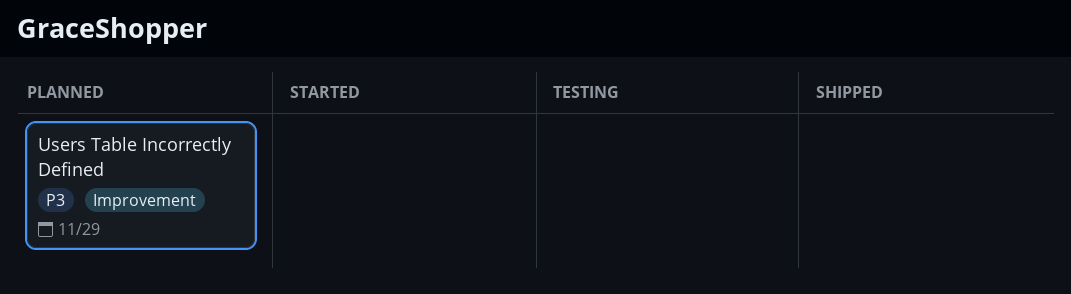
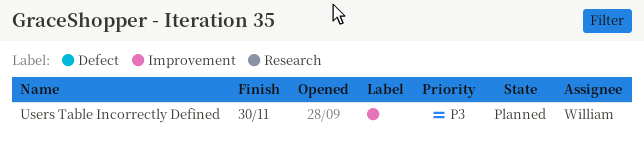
Users Table Incorrectly Defined, due: Nov 29 -> Nov 30

